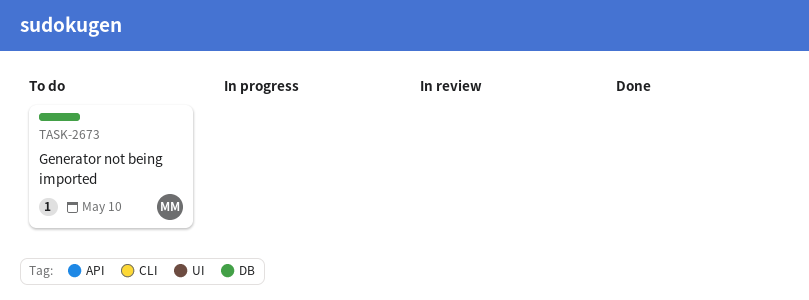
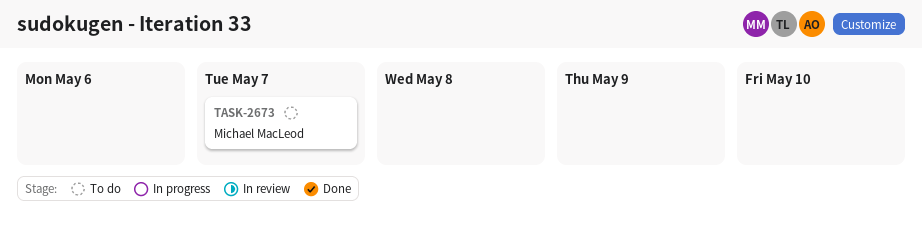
TASK-2673, due: May 10 -> May 7

